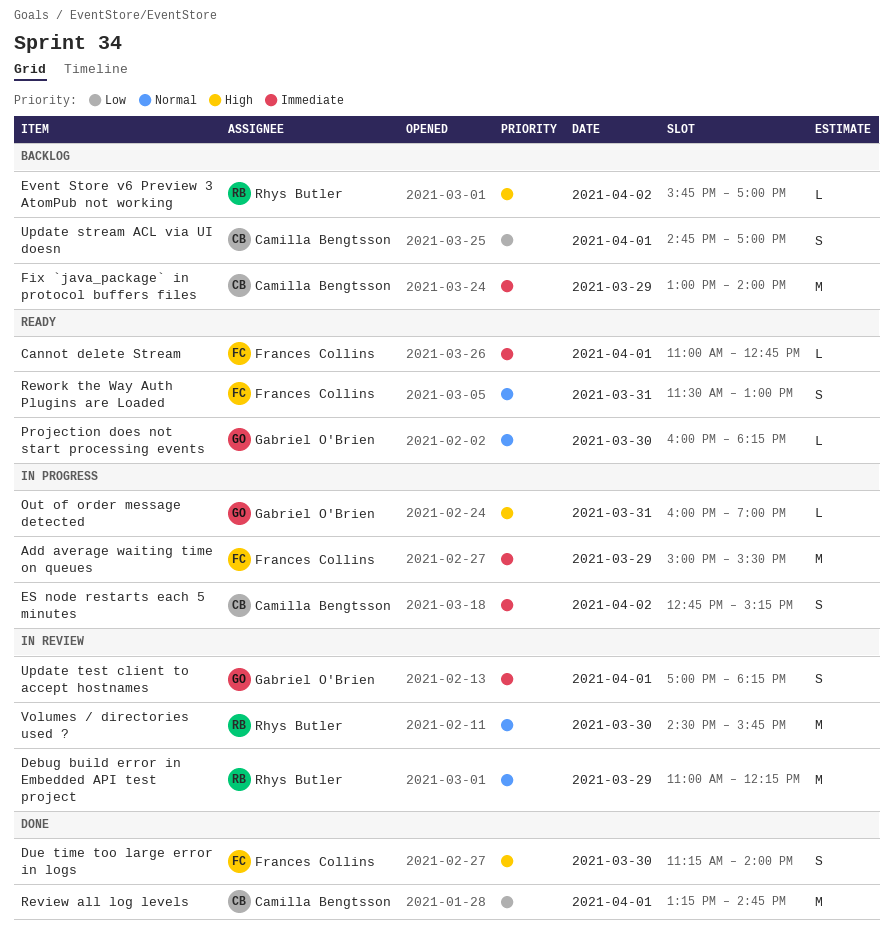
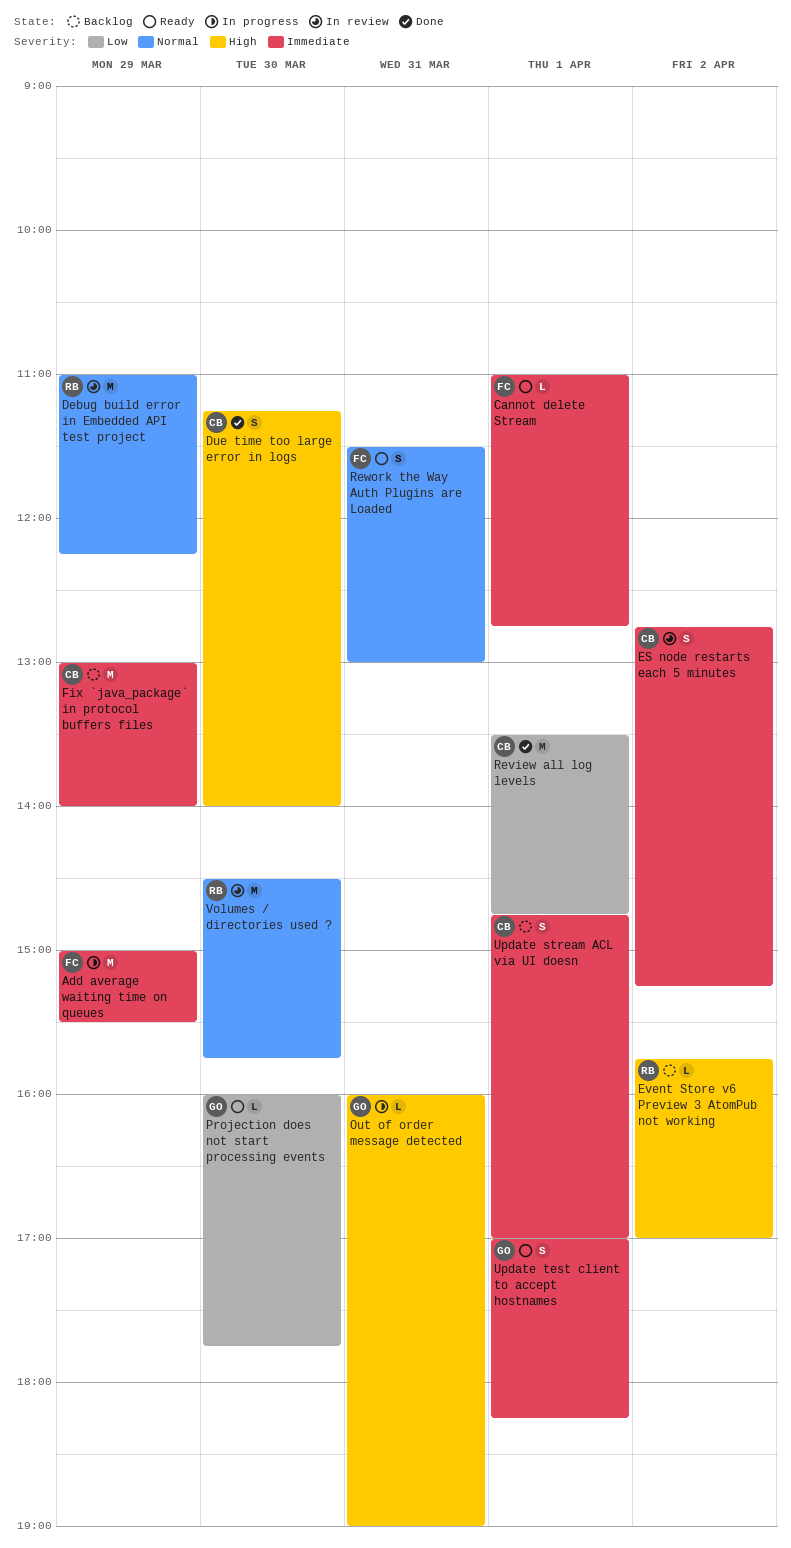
Due time too large error in logs, owner: Frances Collins -> Camilla Bengtsson
ES node restarts each 5 minutes, status: In progress -> In review
Projection does not start processing events, priority: Normal -> Low
Projection does not start processing events, ends: 18:15 -> 17:45
Review all log levels, begins: 13:15 -> 13:30
Update stream ACL via UI doesn, priority: Low -> Immediate
Update test client to accept hostnames, status: In review -> Ready

